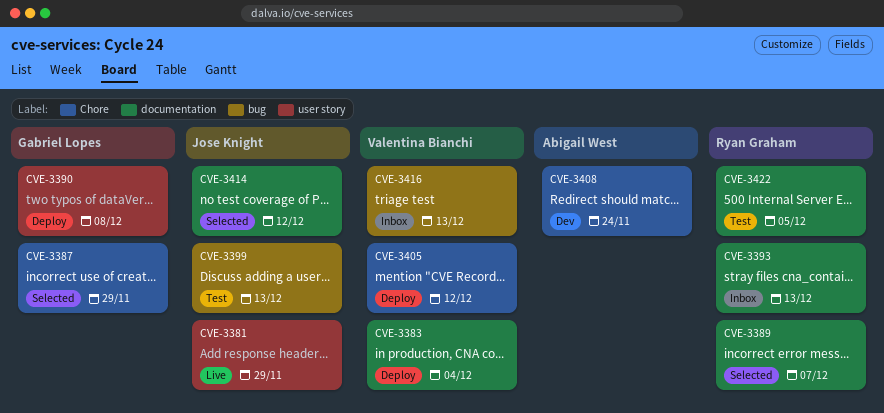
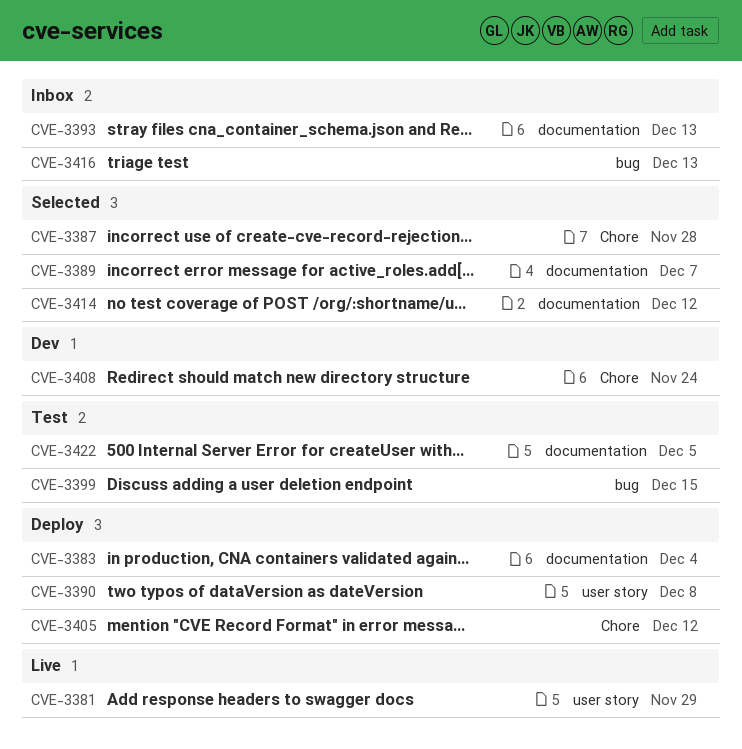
CVE-3387, due: Nov 29 -> Nov 28
CVE-3399, due: Dec 13 -> Dec 15

